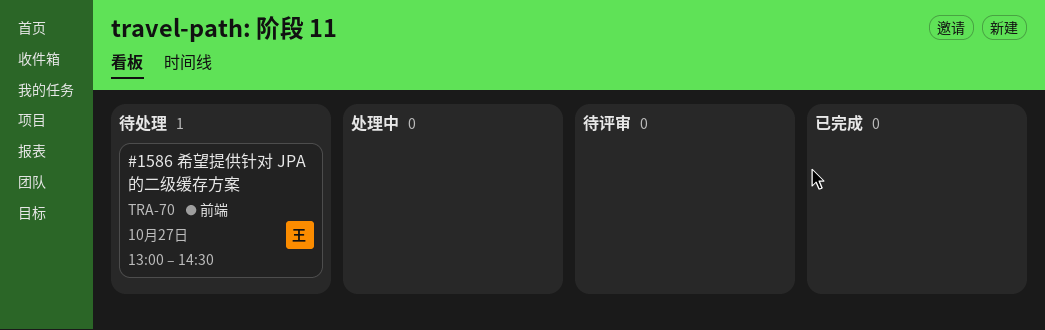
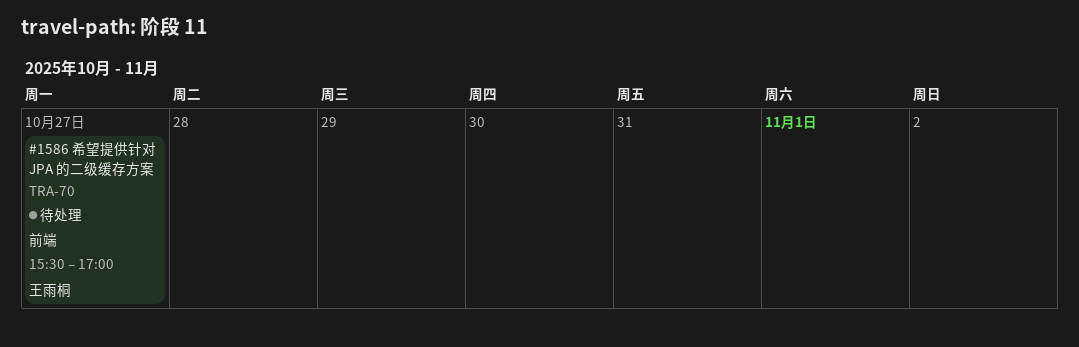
TRA-70, begins: 13:00 -> 15:30
TRA-70, ends: 14:30 -> 17:00

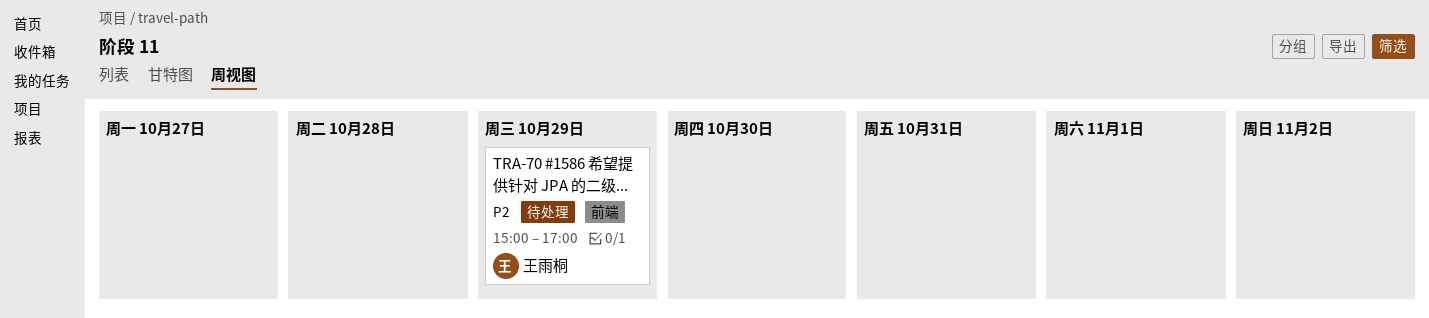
TRA-70, day: Oct 27 -> Oct 29
TRA-70, begins: 15:30 -> 15:00

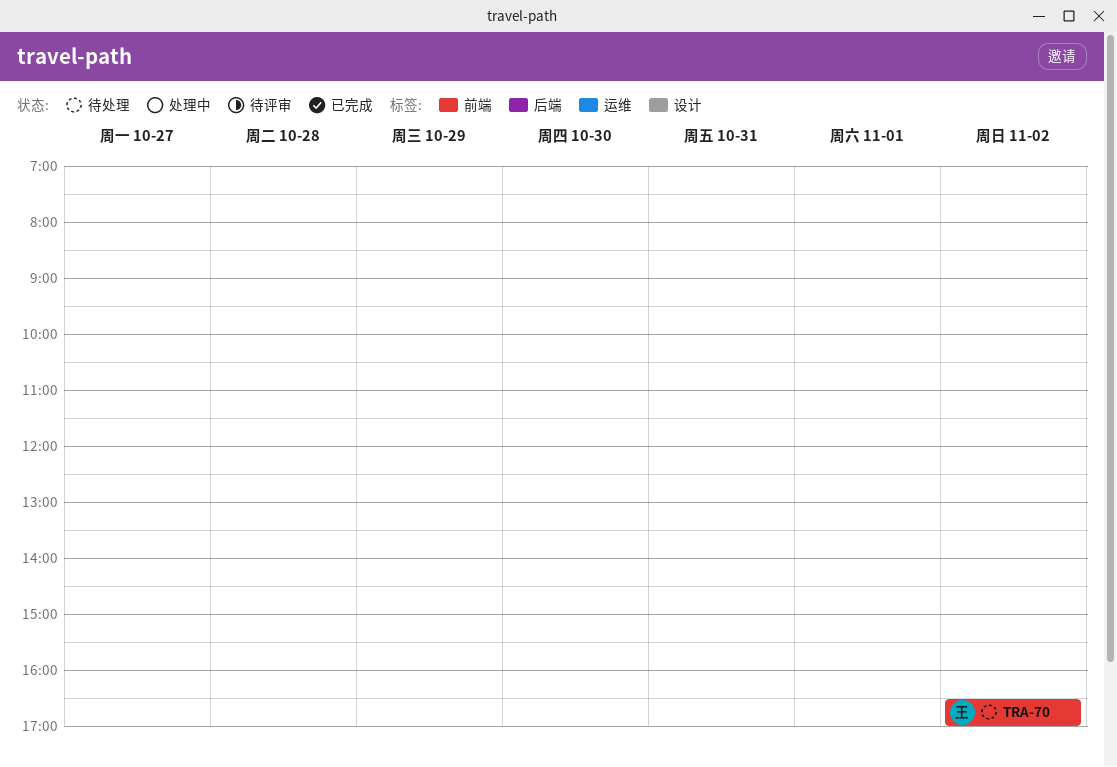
TRA-70, day: Oct 29 -> Nov 2
TRA-70, begins: 15:00 -> 16:30

